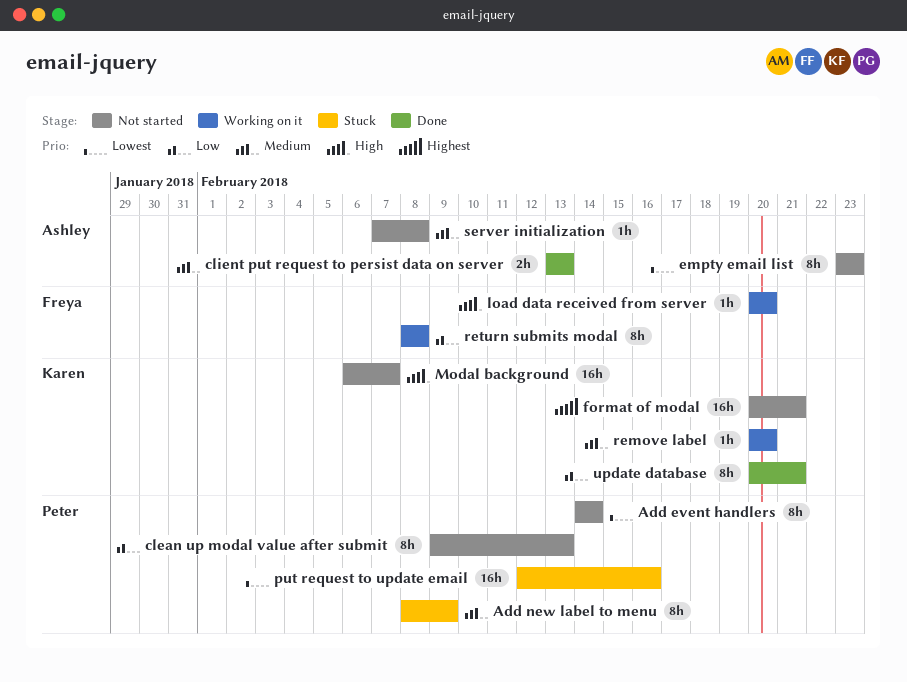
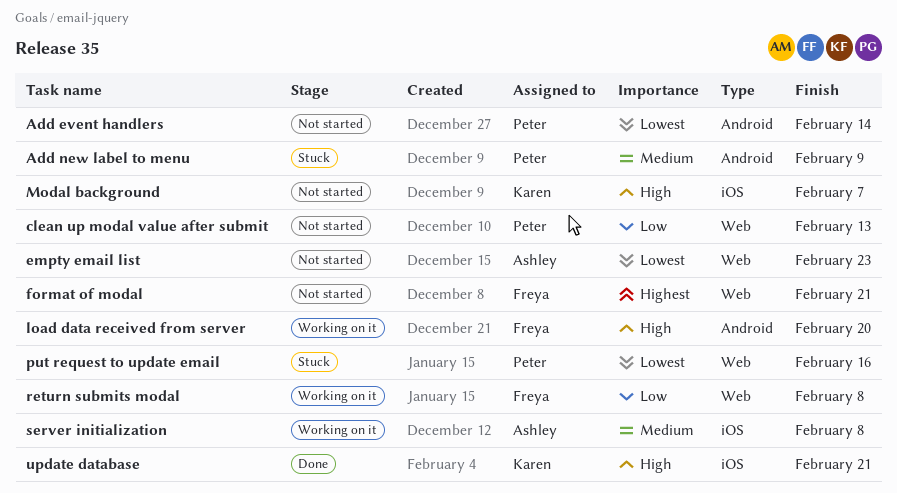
client put request to persist data on server: present -> none
format of modal, owner: Karen -> Freya
remove label: present -> none
server initialization, status: Not started -> Working on it
update database, priority: Low -> High

